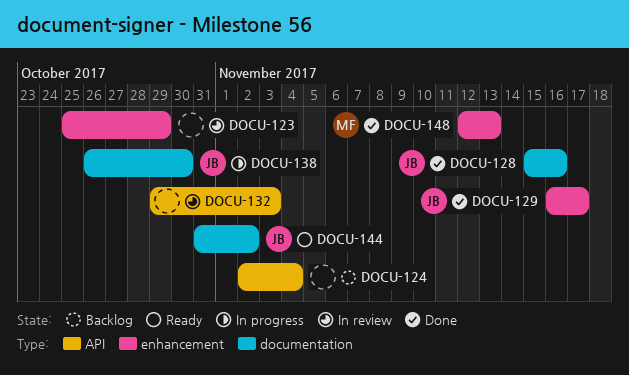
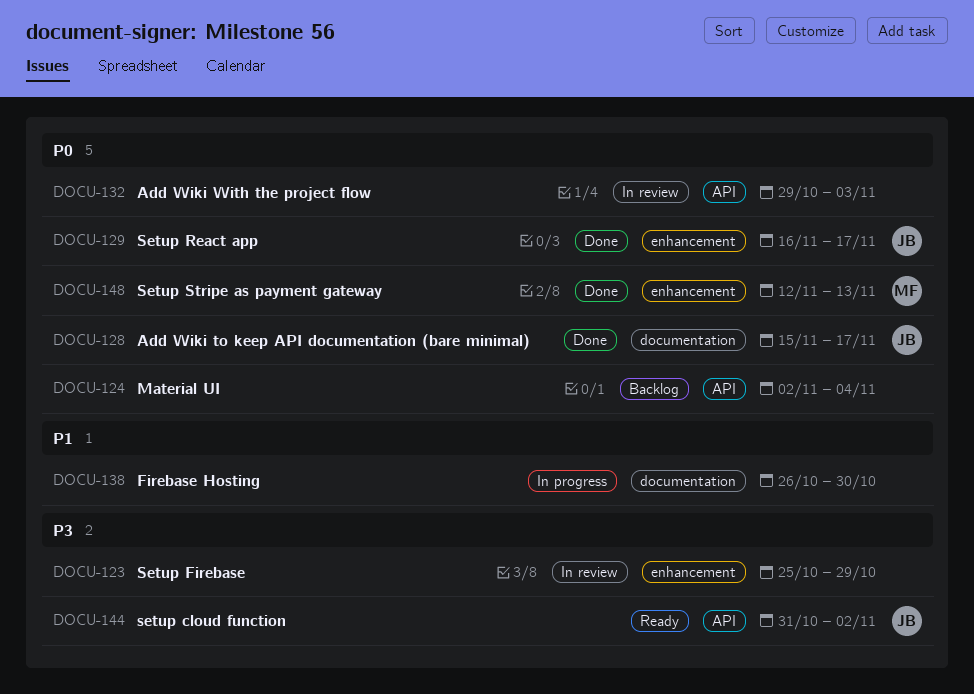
DOCU-128, due: Nov 16 -> Nov 17
DOCU-138, owner: JB -> none
DOCU-144, label: documentation -> API

